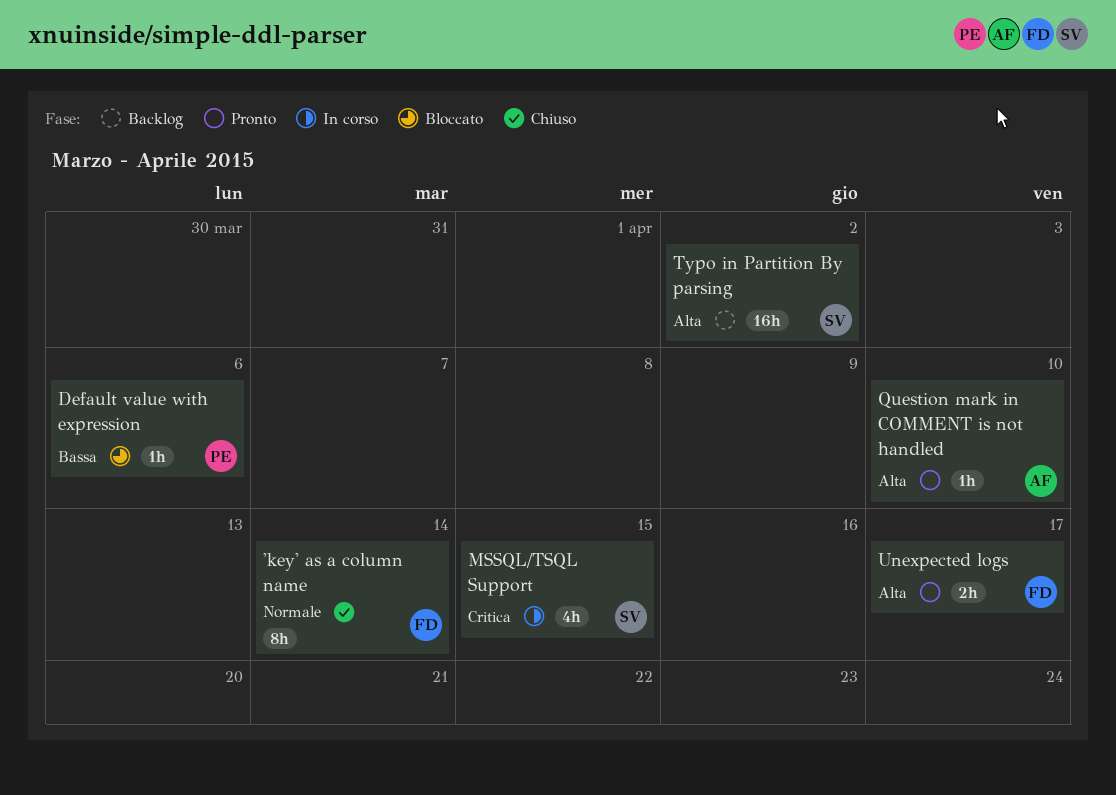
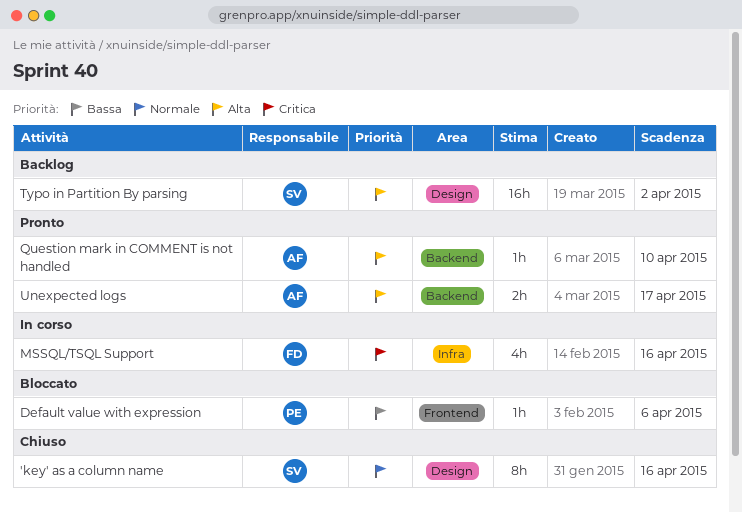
'key' as a column name, owner: FD -> SV
'key' as a column name, due: Apr 14 -> Apr 16
MSSQL/TSQL Support, owner: SV -> FD
MSSQL/TSQL Support, due: Apr 15 -> Apr 16
Unexpected logs, owner: FD -> AF

